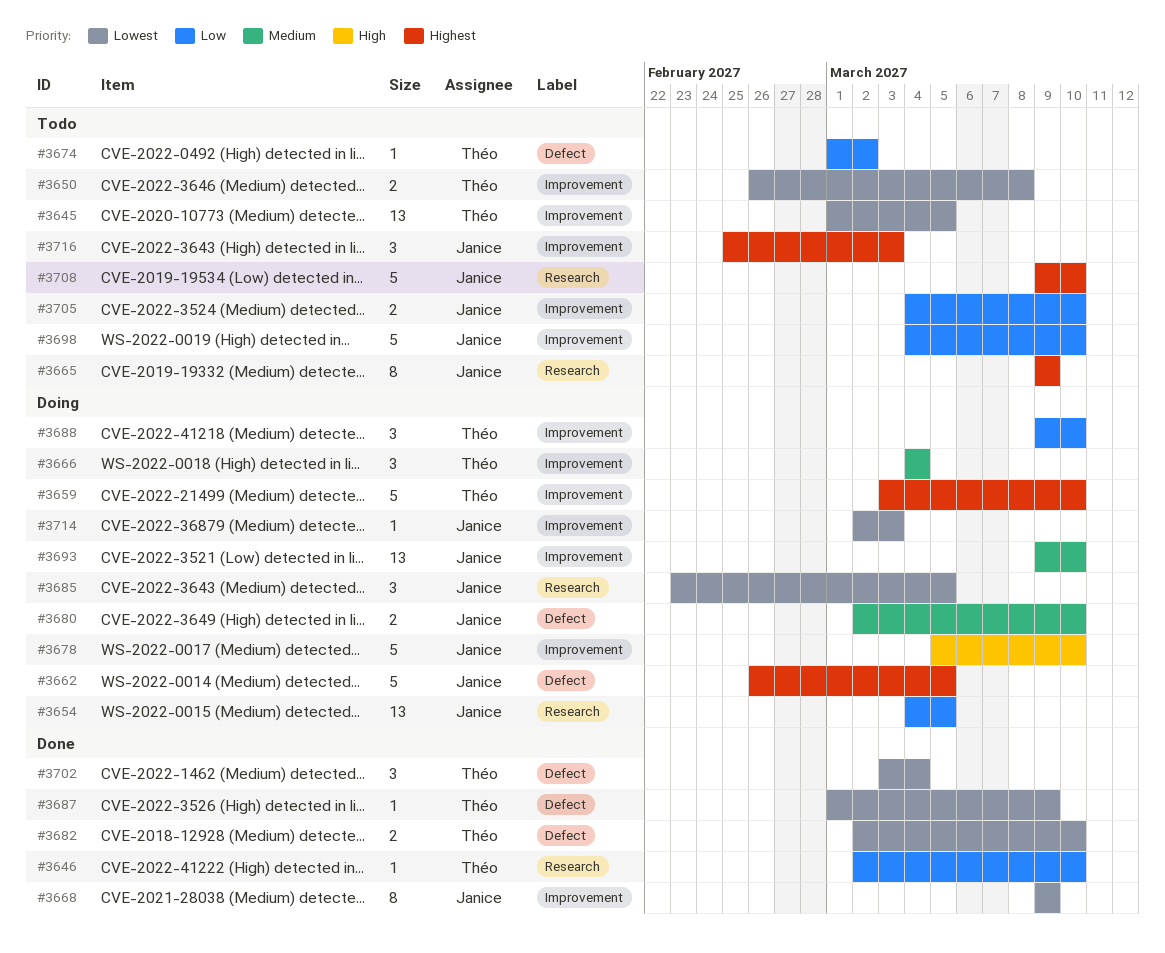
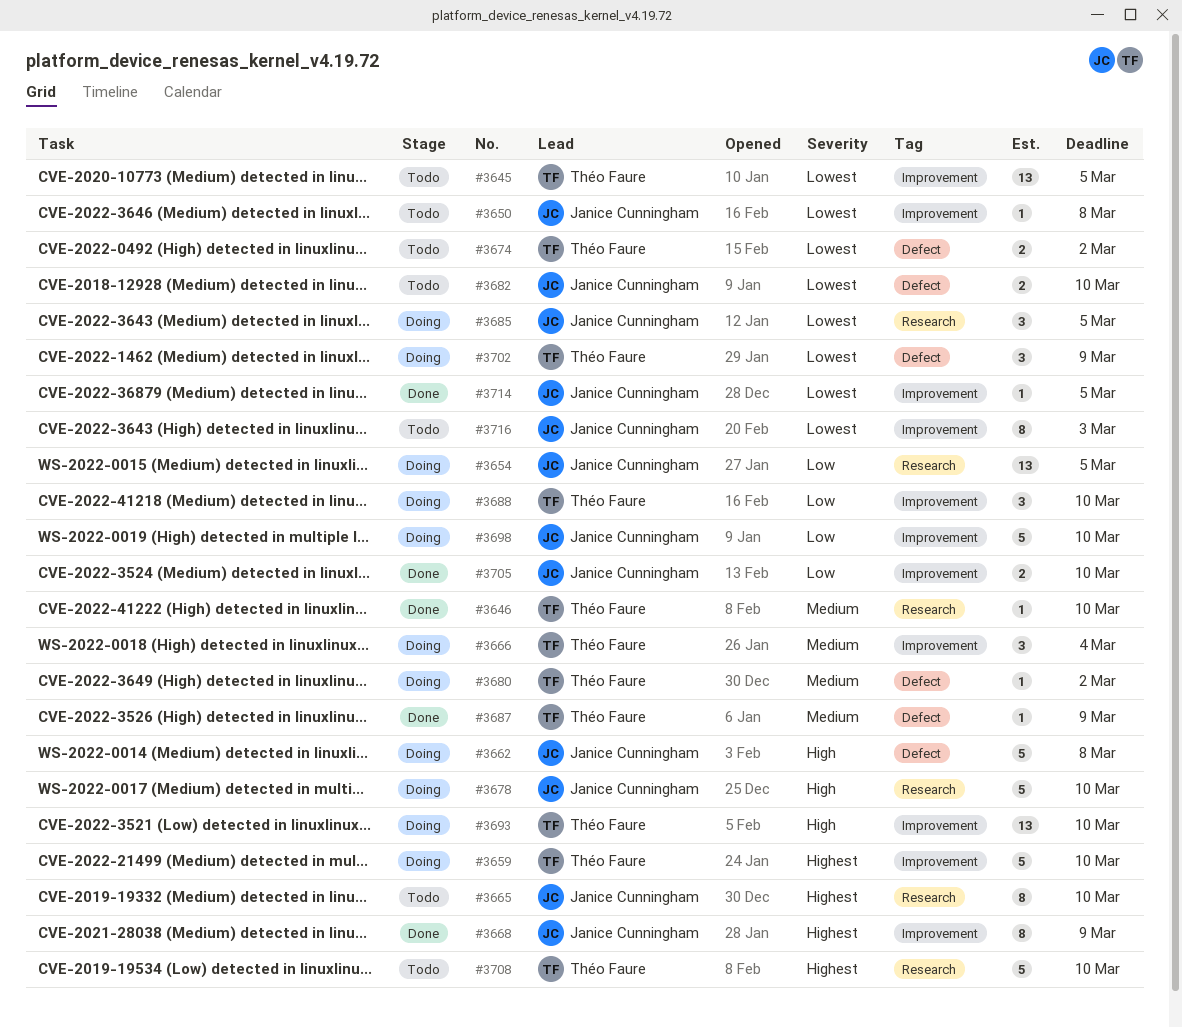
#3646, priority: Low -> Medium
#3650, owner: Théo Faure -> Janice Cunningham
#3650, estimate: 2 -> 1
#3662, priority: Highest -> High
#3662, due: Mar 5 -> Mar 8
#3665, due: Mar 9 -> Mar 10
#3668, priority: Lowest -> Highest
#3674, priority: Low -> Lowest
#3674, estimate: 1 -> 2
#3678, label: Improvement -> Research
#3680, owner: Janice Cunningham -> Théo Faure
#3680, estimate: 2 -> 1
#3680, due: Mar 10 -> Mar 2
#3682, status: Done -> Todo
#3682, owner: Théo Faure -> Janice Cunningham
#3687, priority: Lowest -> Medium
#3693, owner: Janice Cunningham -> Théo Faure
#3693, priority: Medium -> High
#3698, status: Todo -> Doing
#3702, status: Done -> Doing
#3702, due: Mar 4 -> Mar 9
#3705, status: Todo -> Done
#3708, owner: Janice Cunningham -> Théo Faure
#3714, status: Doing -> Done
#3714, due: Mar 3 -> Mar 5
#3716, priority: Highest -> Lowest
#3716, estimate: 3 -> 8

